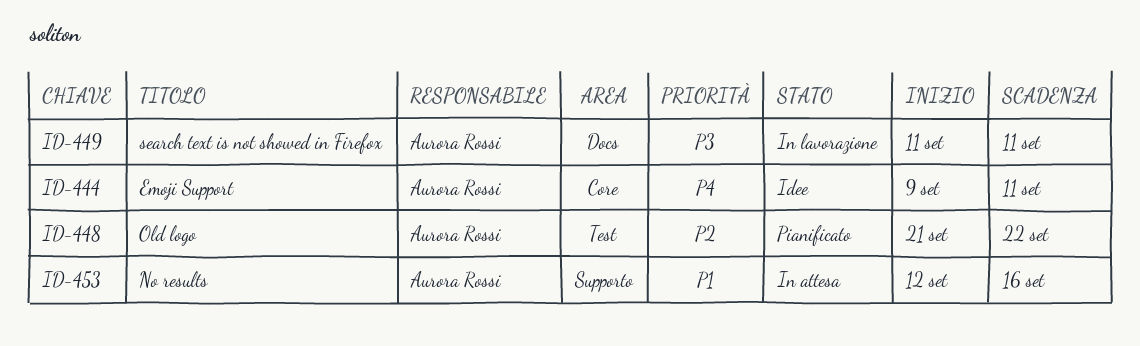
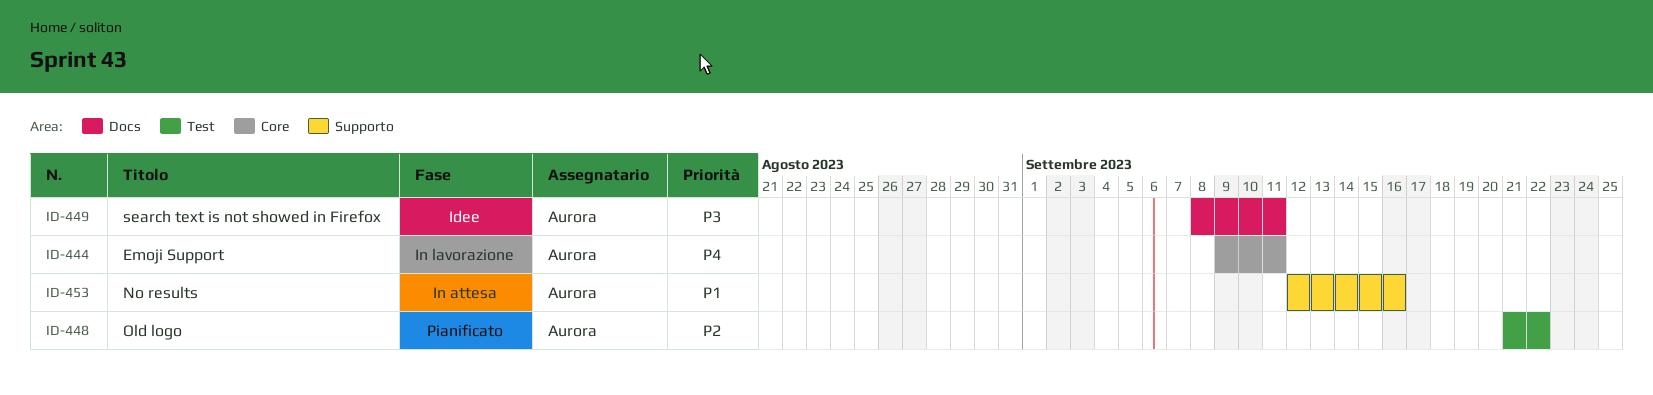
ID-444, status: Idee -> In lavorazione
ID-449, status: In lavorazione -> Idee
ID-449, start: Sep 11 -> Sep 8

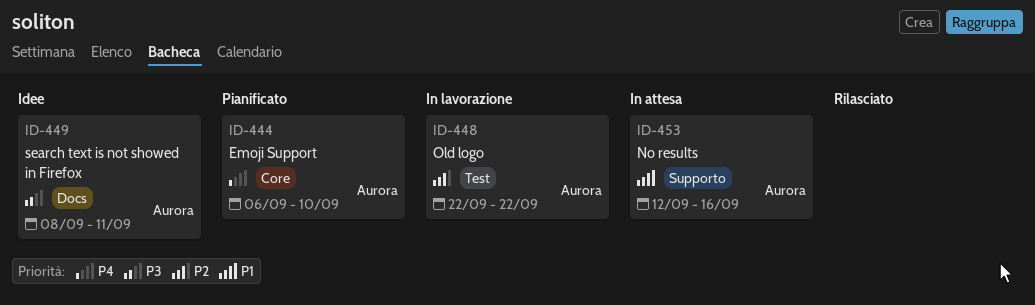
ID-444, status: In lavorazione -> Pianificato
ID-444, start: Sep 9 -> Sep 6
ID-444, due: Sep 11 -> Sep 10
ID-448, status: Pianificato -> In lavorazione
ID-448, start: Sep 21 -> Sep 22

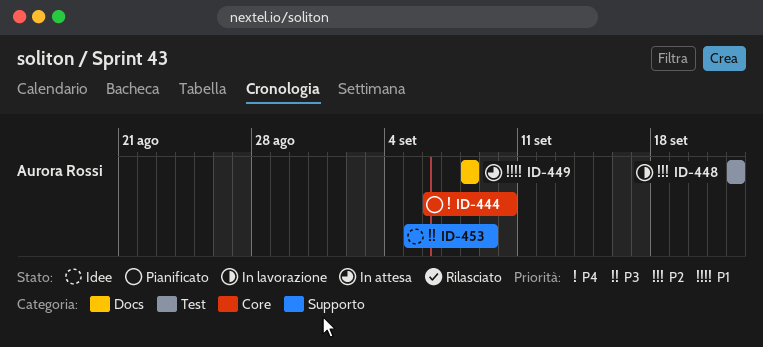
ID-449, status: Idee -> In attesa
ID-449, priority: P3 -> P1
ID-449, due: Sep 11 -> Sep 8
ID-453, status: In attesa -> Idee
ID-453, priority: P1 -> P3
ID-453, start: Sep 12 -> Sep 5
ID-453, due: Sep 16 -> Sep 9

